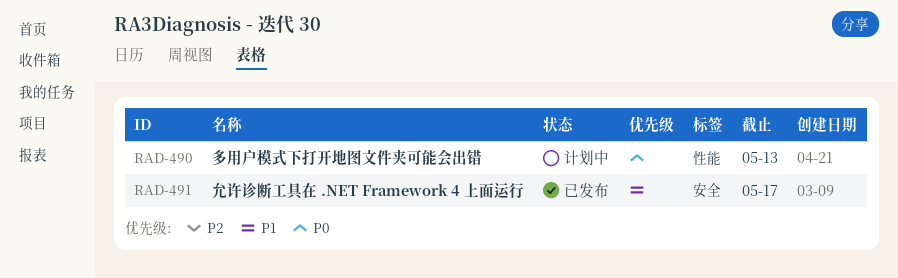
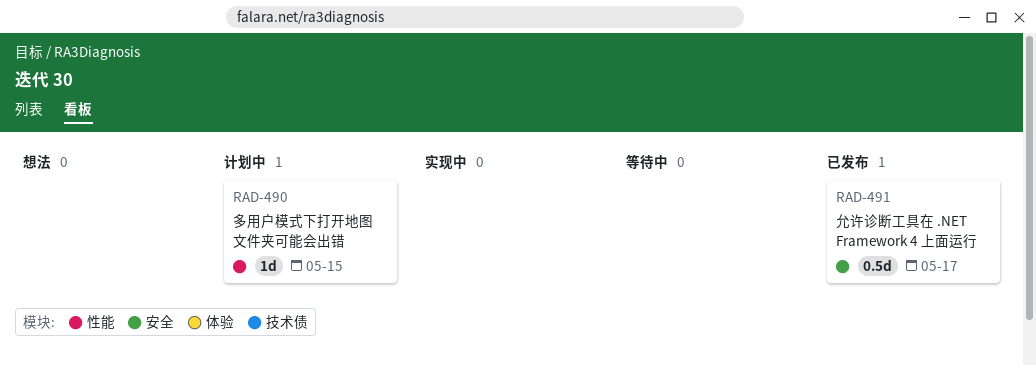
RAD-490, due: May 13 -> May 15

